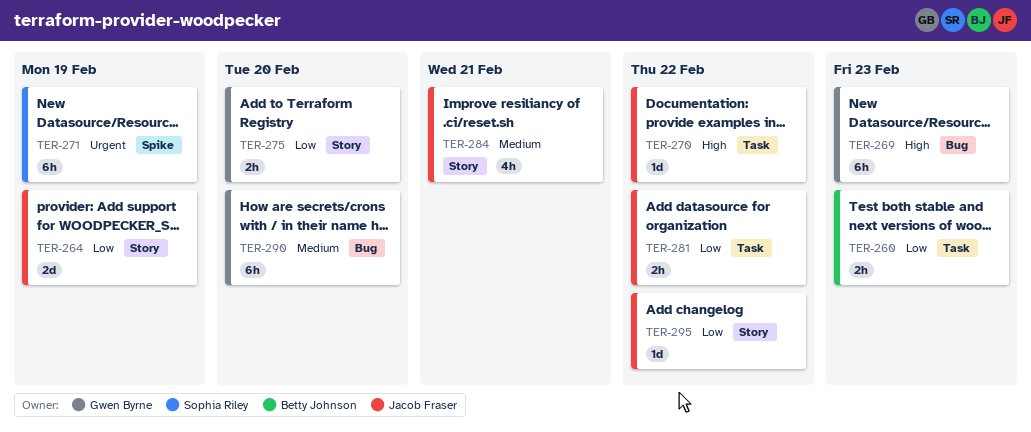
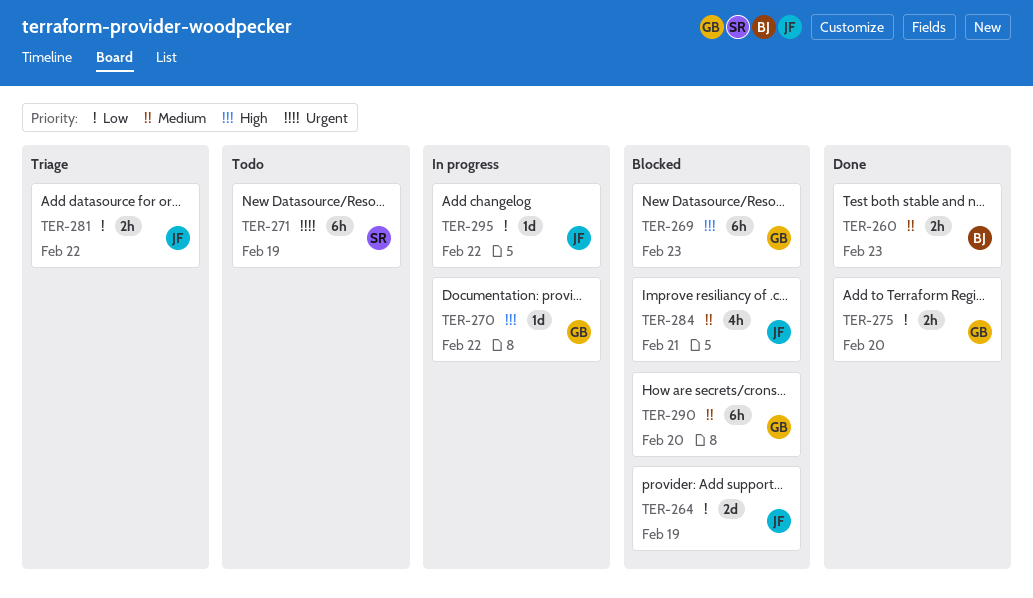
TER-260, priority: Low -> Medium
TER-270, owner: Jacob Fraser -> Gwen Byrne

